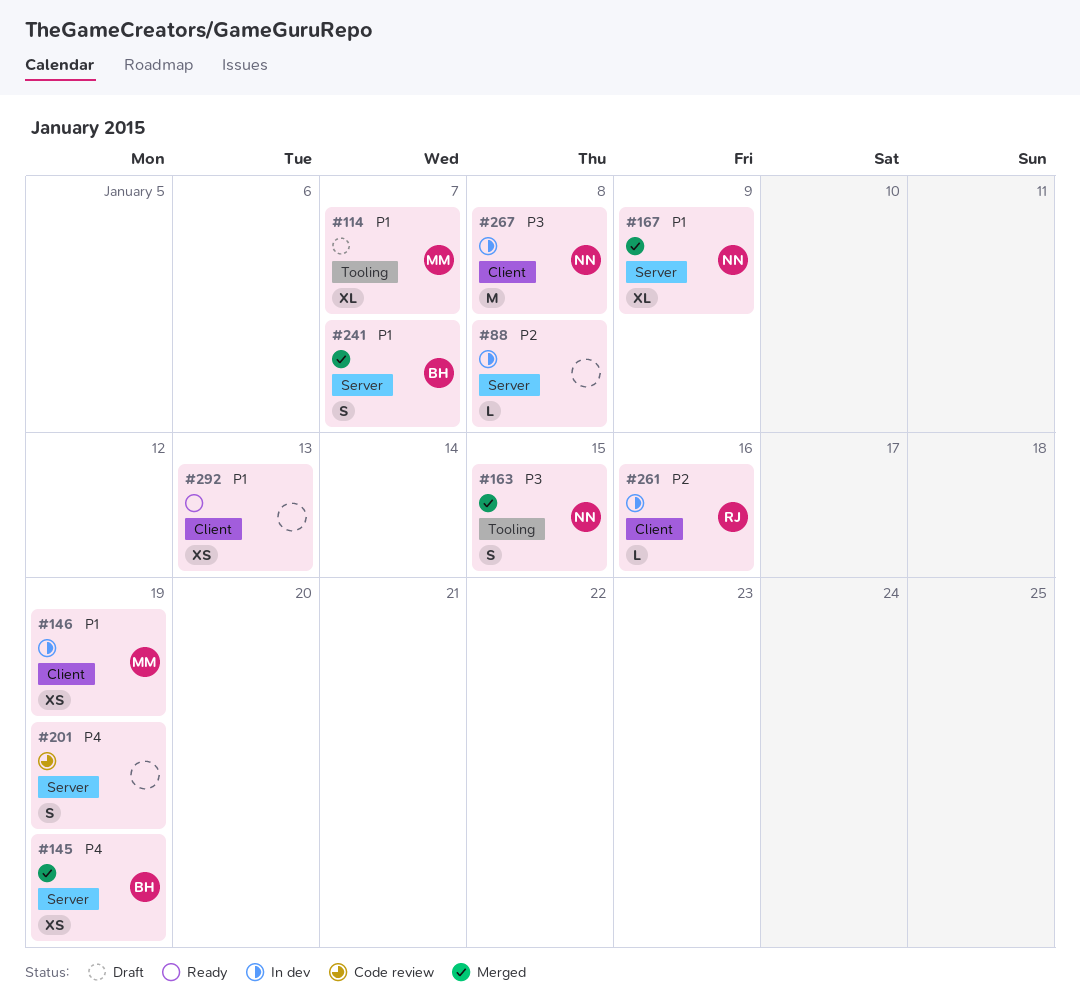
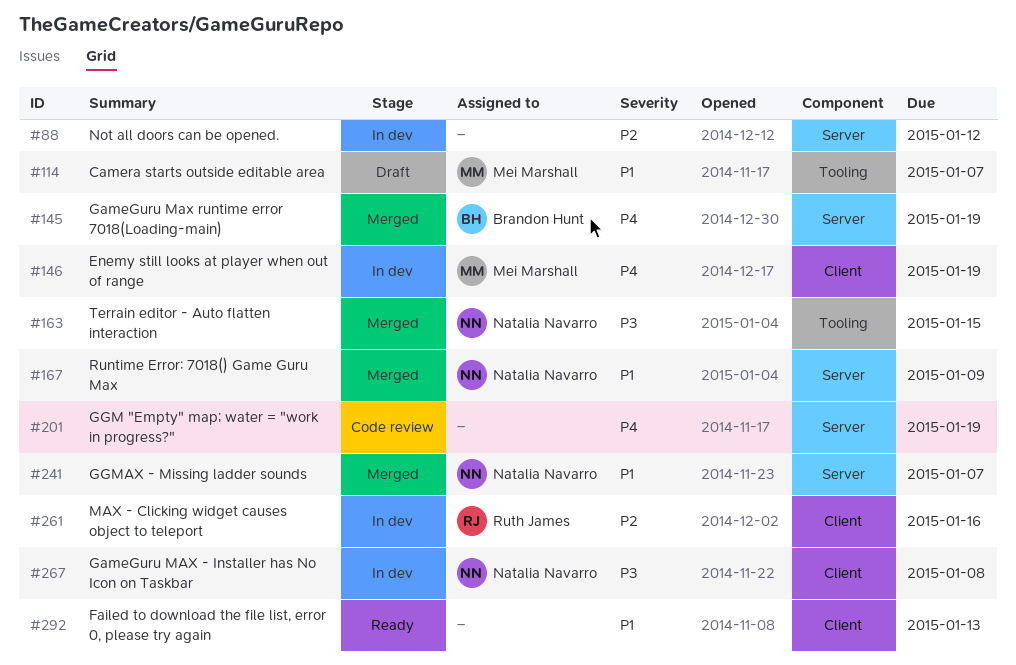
#88, due: Jan 8 -> Jan 12
#146, priority: P1 -> P4
#241, owner: Brandon Hunt -> Natalia Navarro

